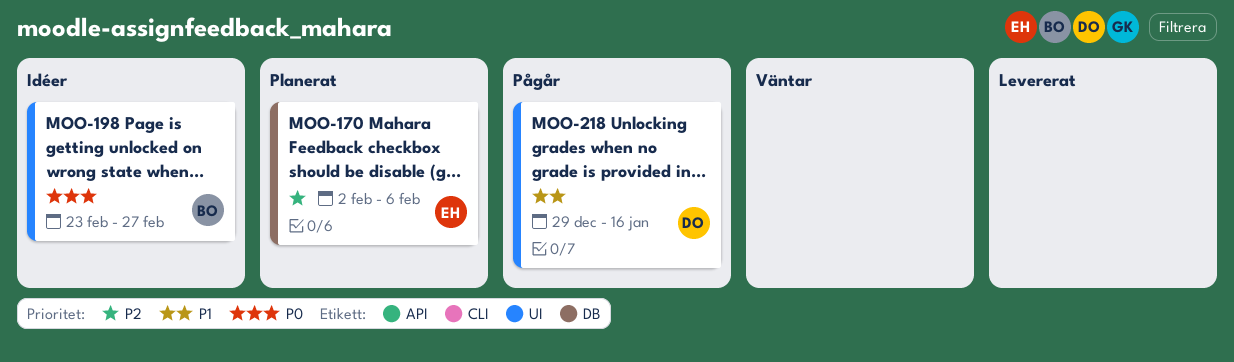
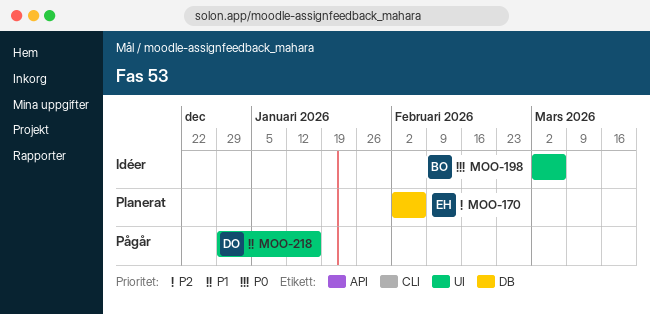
MOO-198, start: Feb 23 -> Mar 2
MOO-198, due: Feb 27 -> Mar 6

